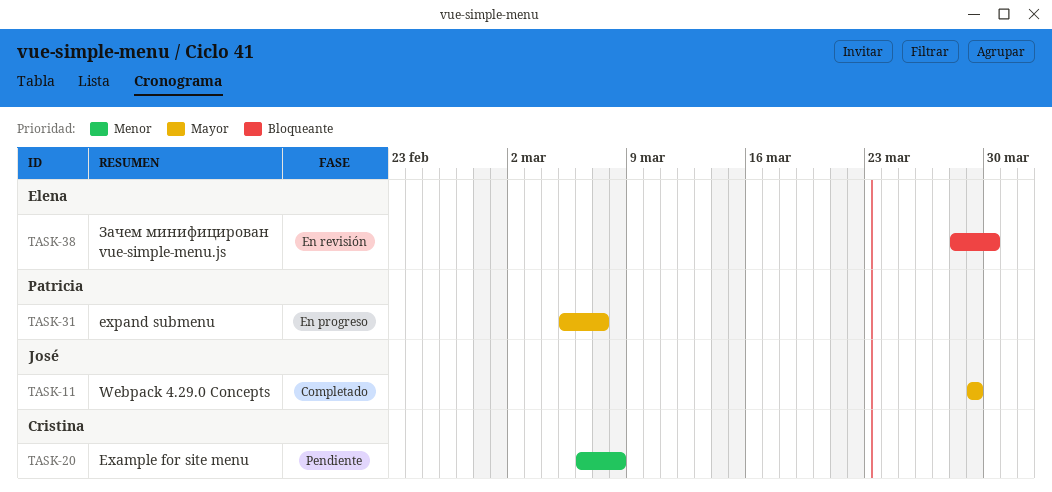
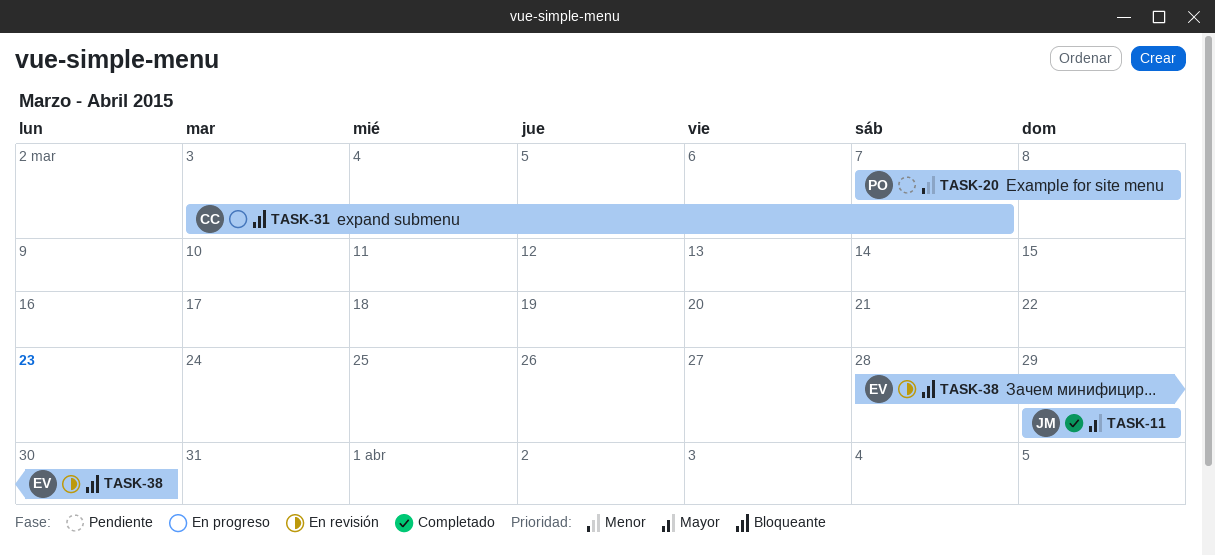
TASK-20, owner: Cristina -> Patricia
TASK-20, start: Mar 6 -> Mar 7
TASK-31, owner: Patricia -> Cristina
TASK-31, priority: Mayor -> Bloqueante
TASK-31, start: Mar 5 -> Mar 3

